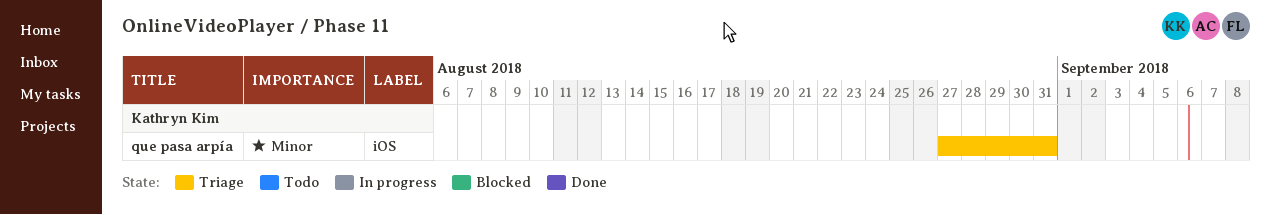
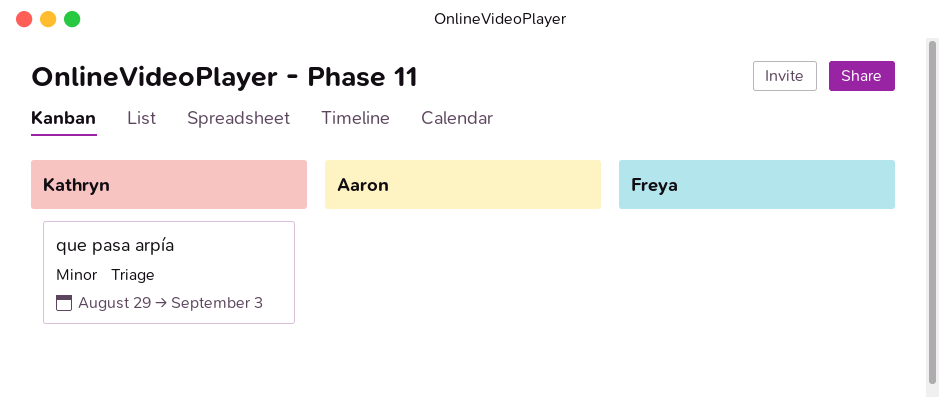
que pasa arpía, start: Aug 27 -> Aug 29
que pasa arpía, due: Aug 31 -> Sep 3

